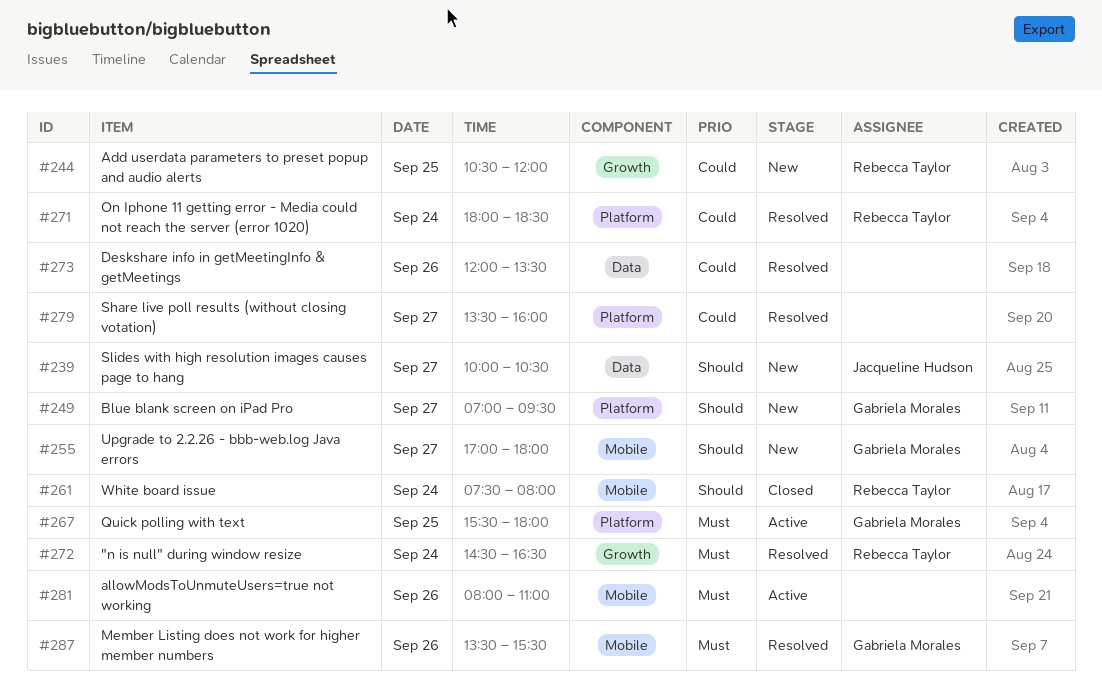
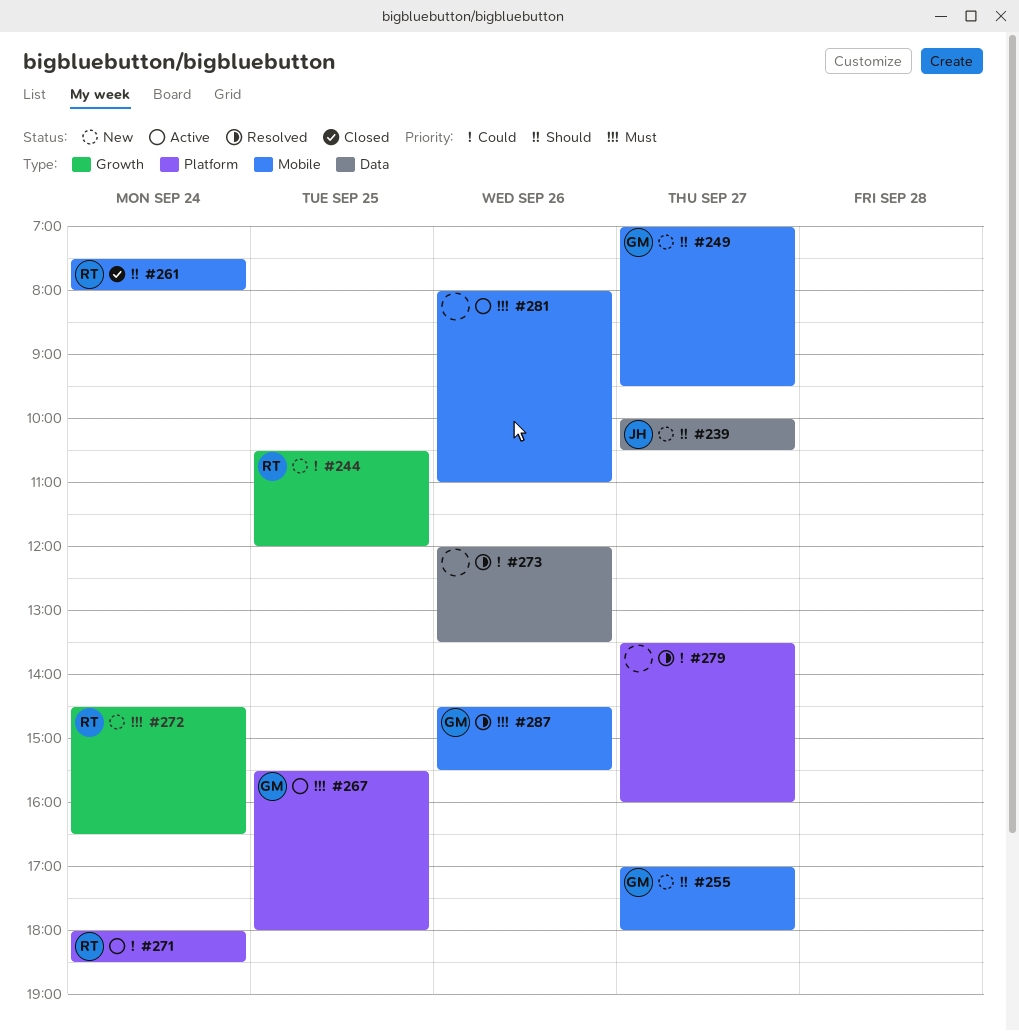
#249, label: Platform -> Mobile
#271, status: Resolved -> Active
#272, status: Resolved -> New
#287, begins: 13:30 -> 14:30

